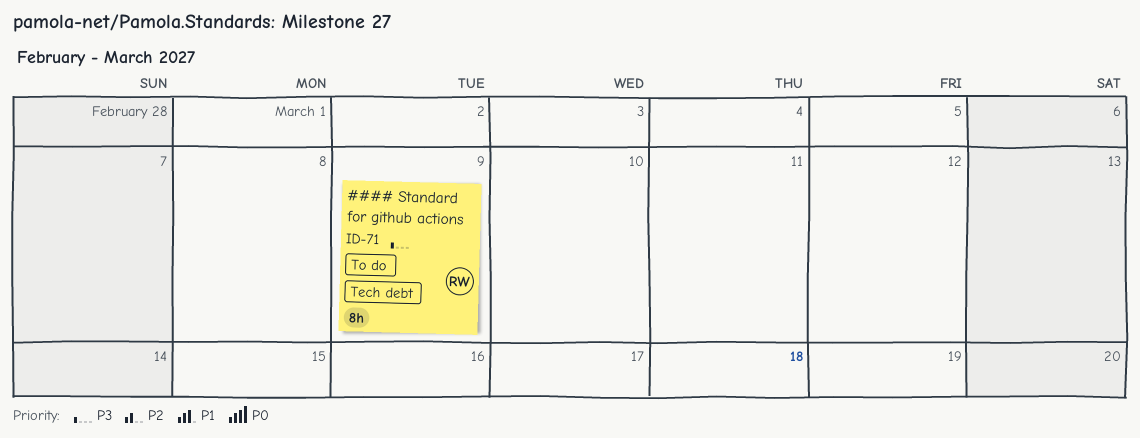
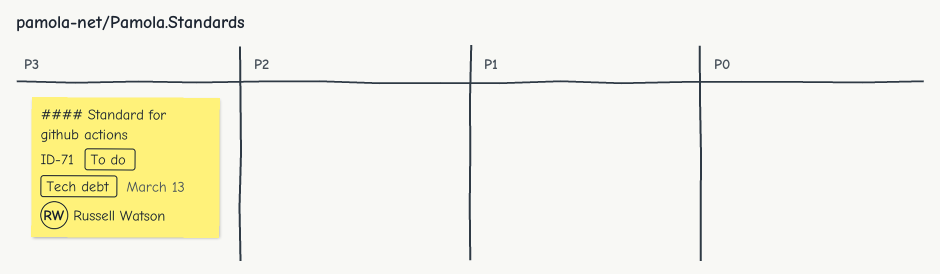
ID-71, due: Mar 9 -> Mar 13

